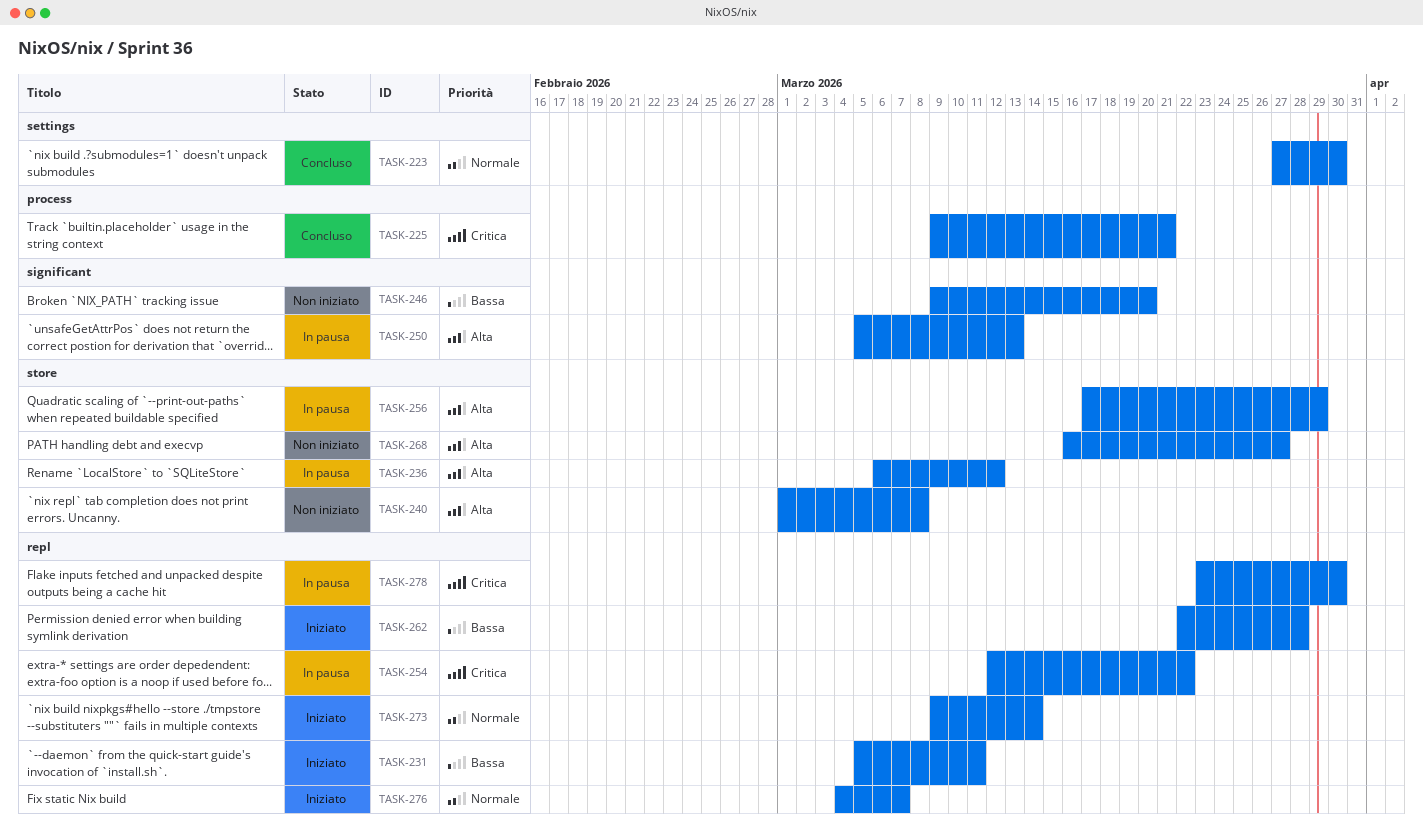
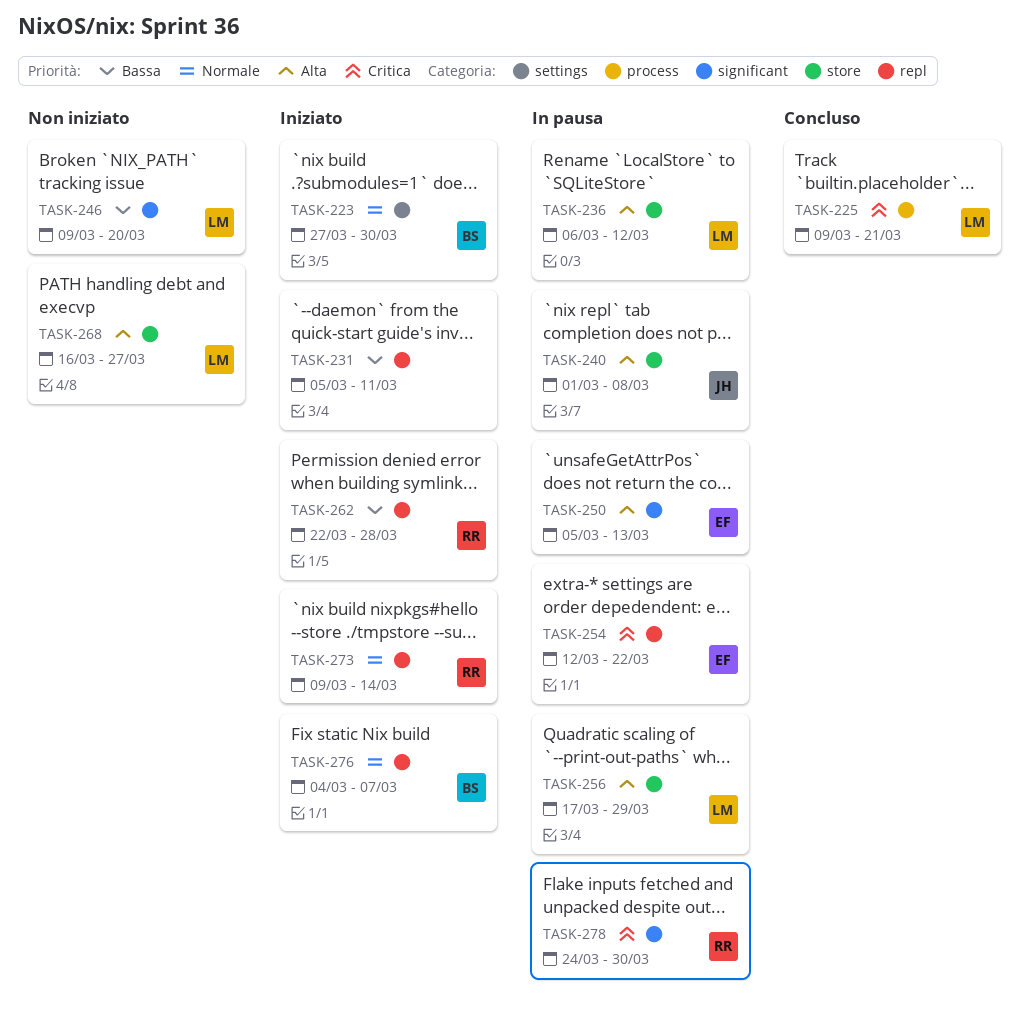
TASK-223, status: Concluso -> Iniziato
TASK-240, status: Non iniziato -> In pausa
TASK-278, label: repl -> significant
TASK-278, start: Mar 23 -> Mar 24

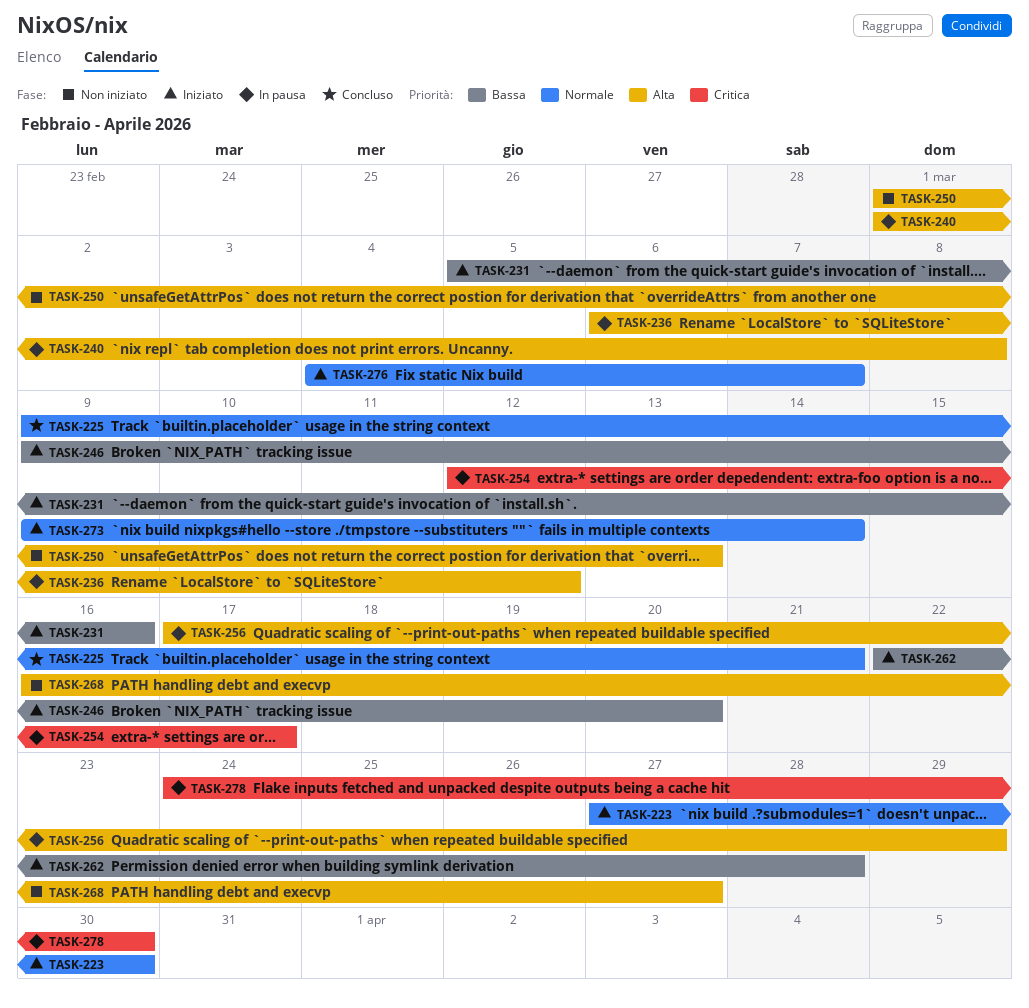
TASK-225, priority: Critica -> Normale
TASK-231, due: Mar 11 -> Mar 16
TASK-246, status: Non iniziato -> Iniziato
TASK-250, status: In pausa -> Non iniziato
TASK-250, start: Mar 5 -> Mar 1
TASK-254, due: Mar 22 -> Mar 17

